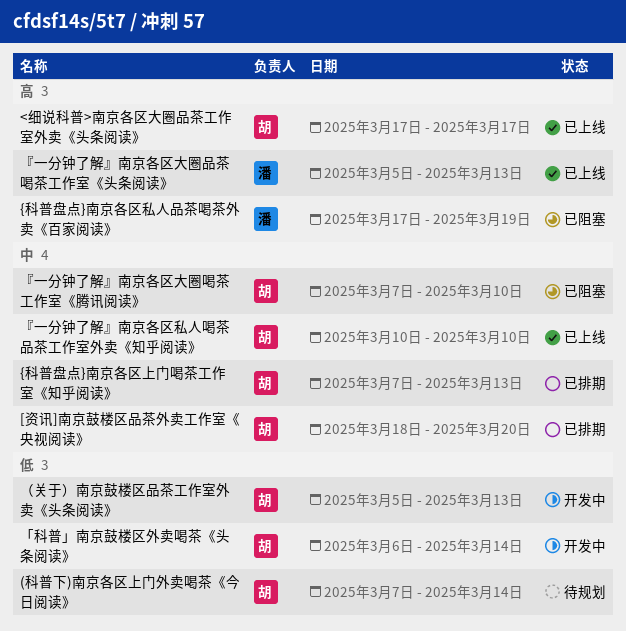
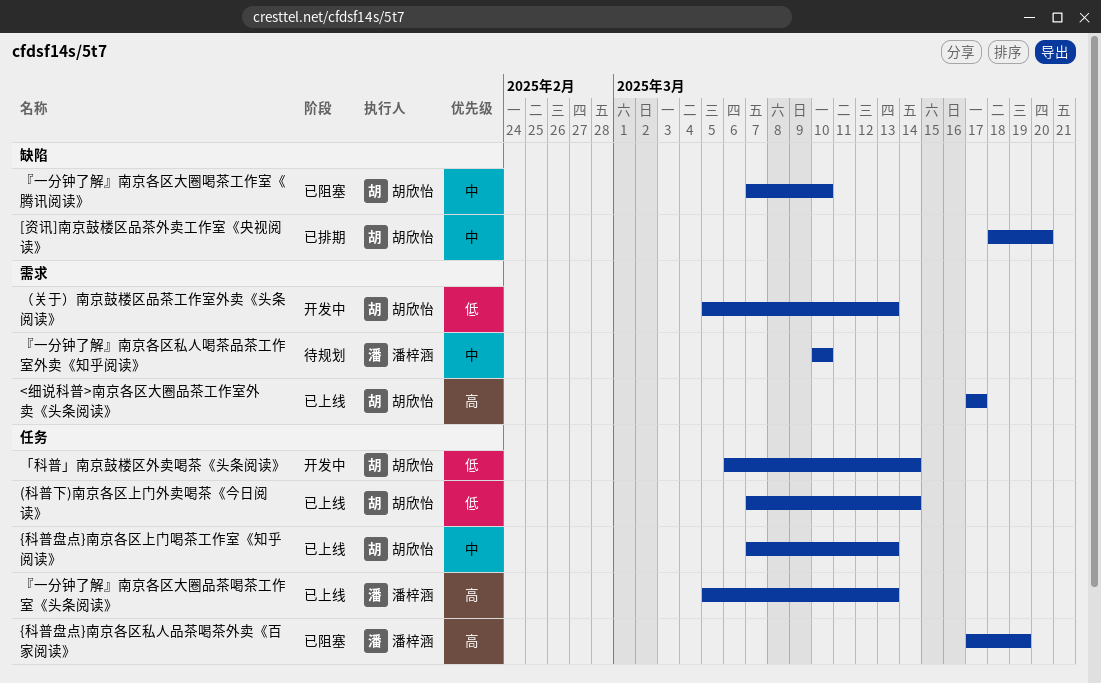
(科普下)南京各区上门外卖喝茶《今日阅读》, status: 待规划 -> 已上线
{科普盘点}南京各区上门喝茶工作室《知乎阅读》, status: 已排期 -> 已上线
『一分钟了解』南京各区私人喝茶品茶工作室外卖《知乎阅读》, status: 已上线 -> 待规划
『一分钟了解』南京各区私人喝茶品茶工作室外卖《知乎阅读》, owner: 胡欣怡 -> 潘梓涵

